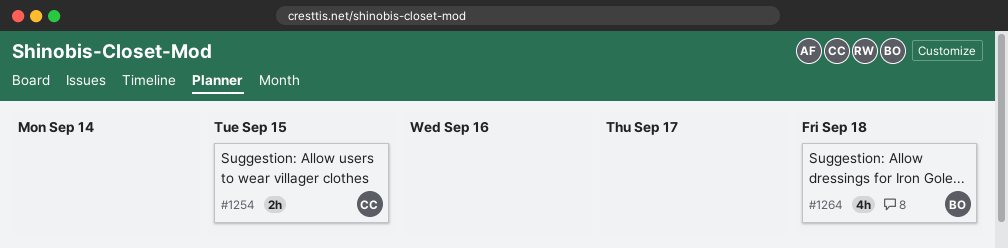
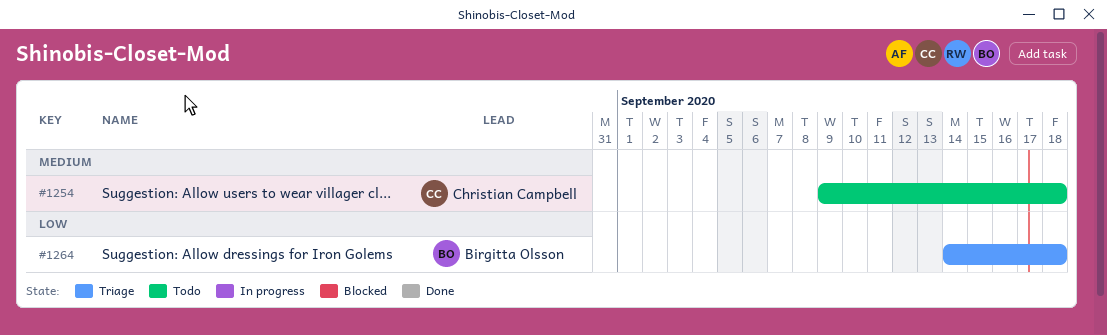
#1254, due: Sep 15 -> Sep 18

